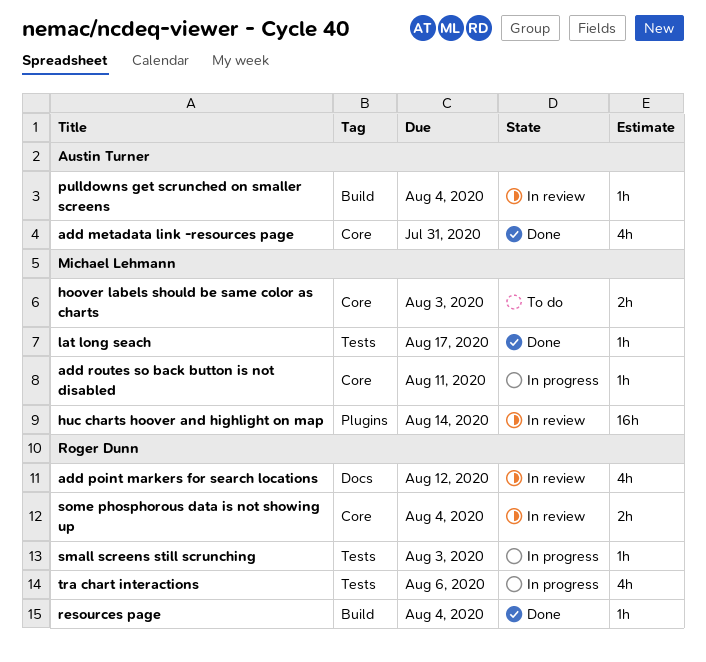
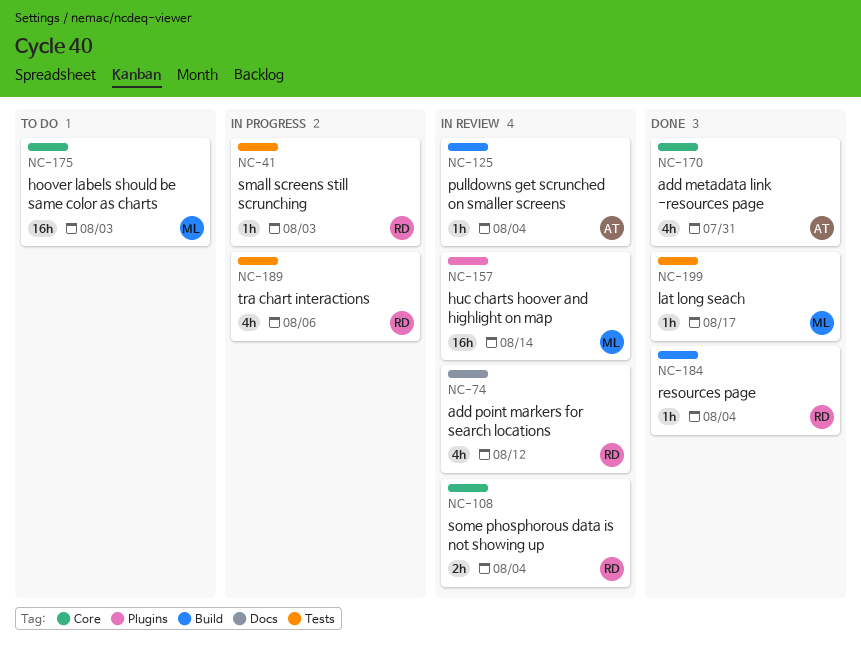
add routes so back button is not disabled: present -> none
hoover labels should be same color as charts, estimate: 2h -> 16h

